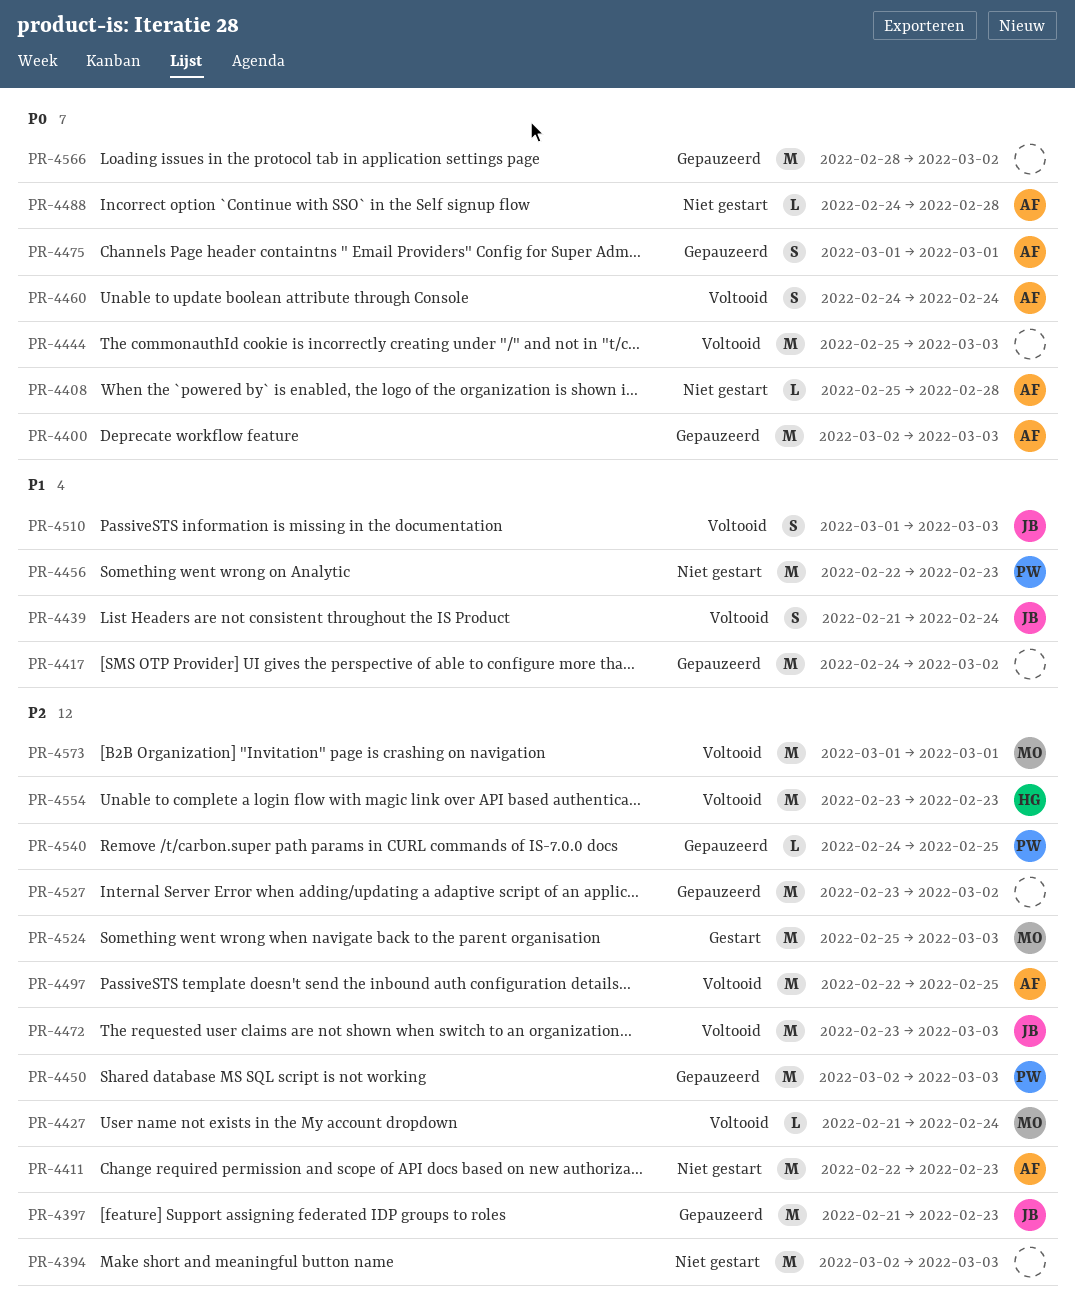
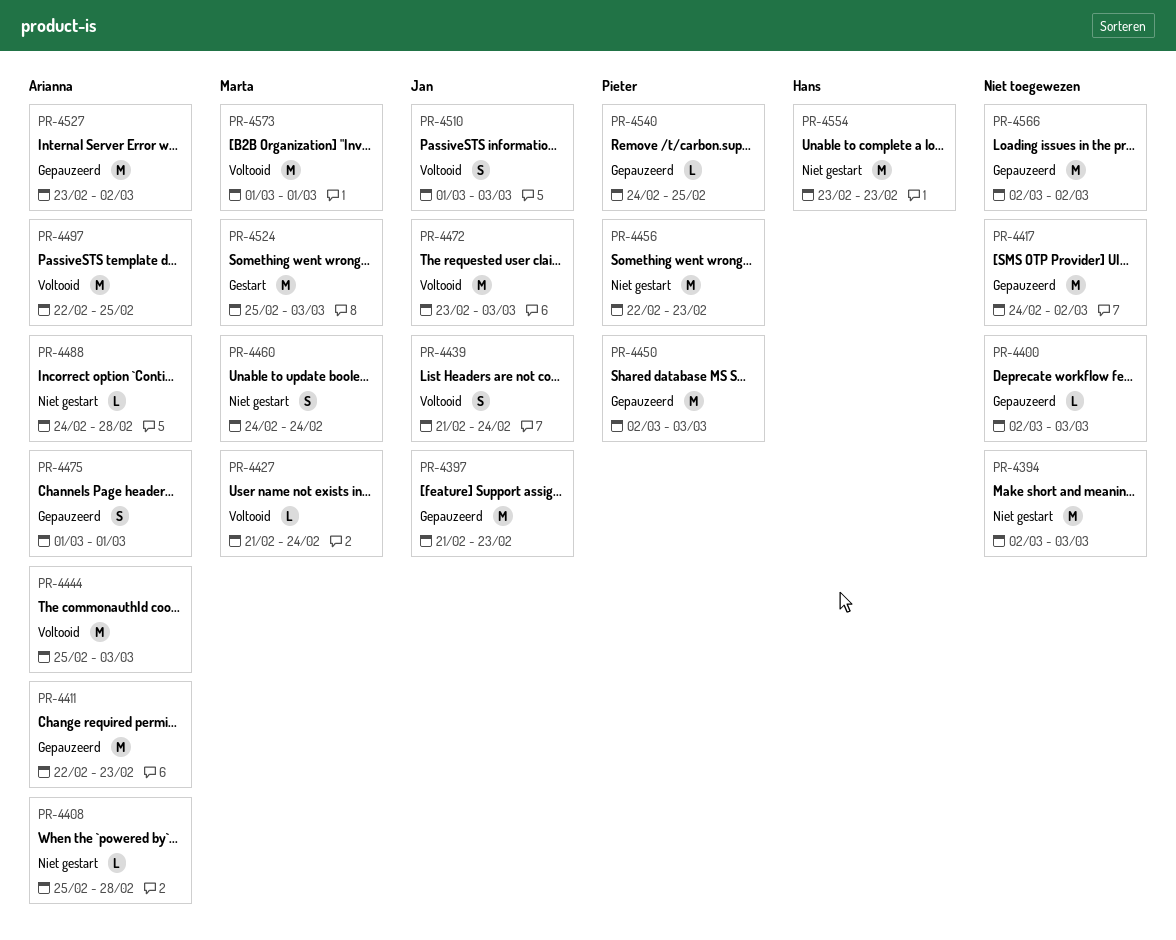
PR-4400, owner: Arianna -> none
PR-4400, estimate: M -> L
PR-4411, status: Niet gestart -> Gepauzeerd
PR-4444, owner: none -> Arianna
PR-4460, status: Voltooid -> Niet gestart
PR-4460, owner: Arianna -> Marta
PR-4527, owner: none -> Arianna
PR-4554, status: Voltooid -> Niet gestart
PR-4566, start: Feb 28 -> Mar 2

